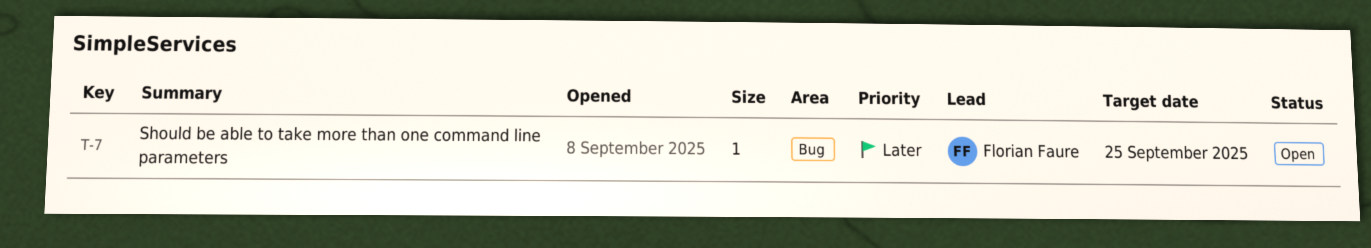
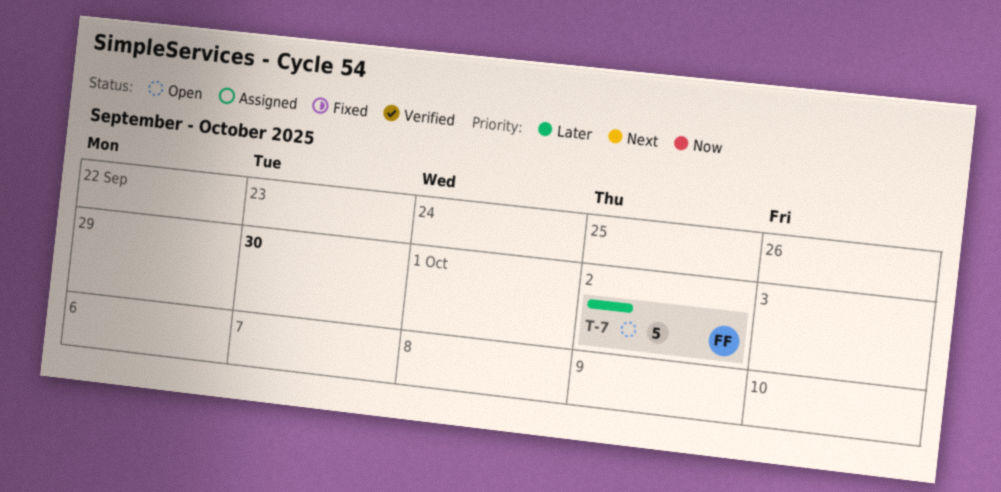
T-7, estimate: 1 -> 5
T-7, due: Sep 25 -> Oct 2

